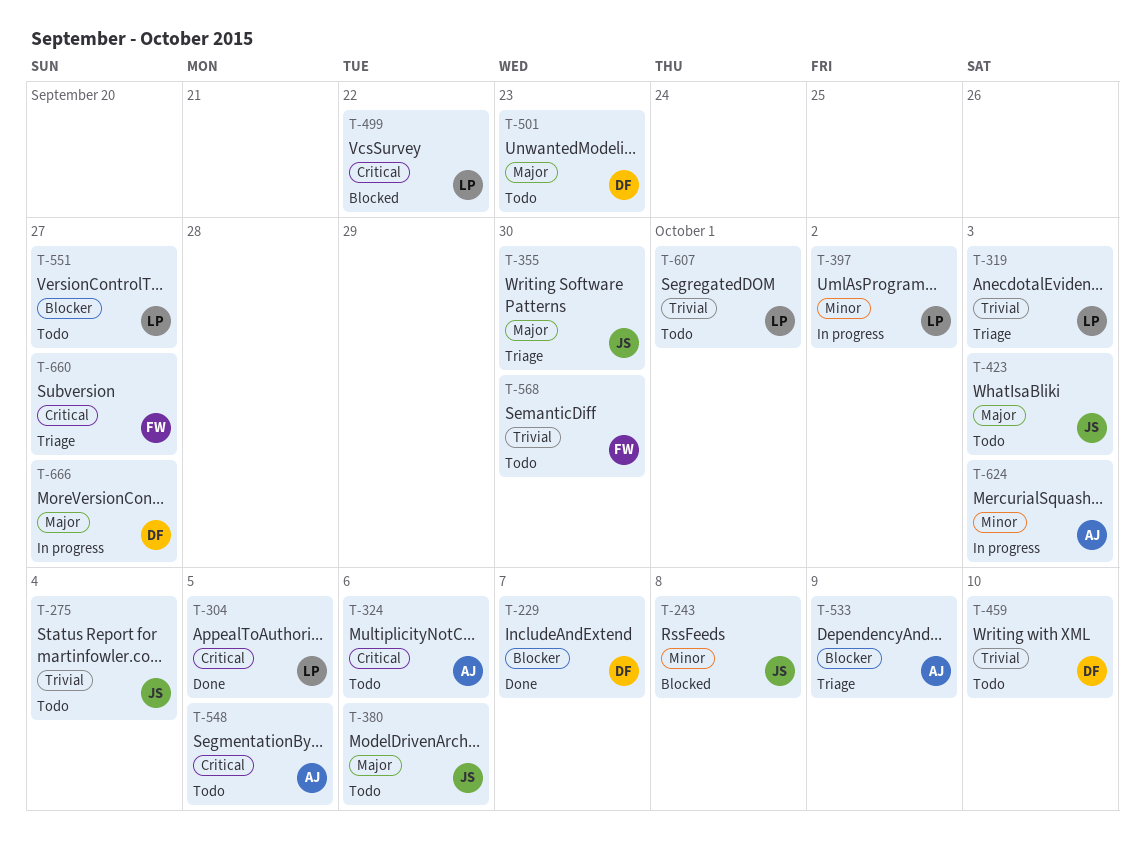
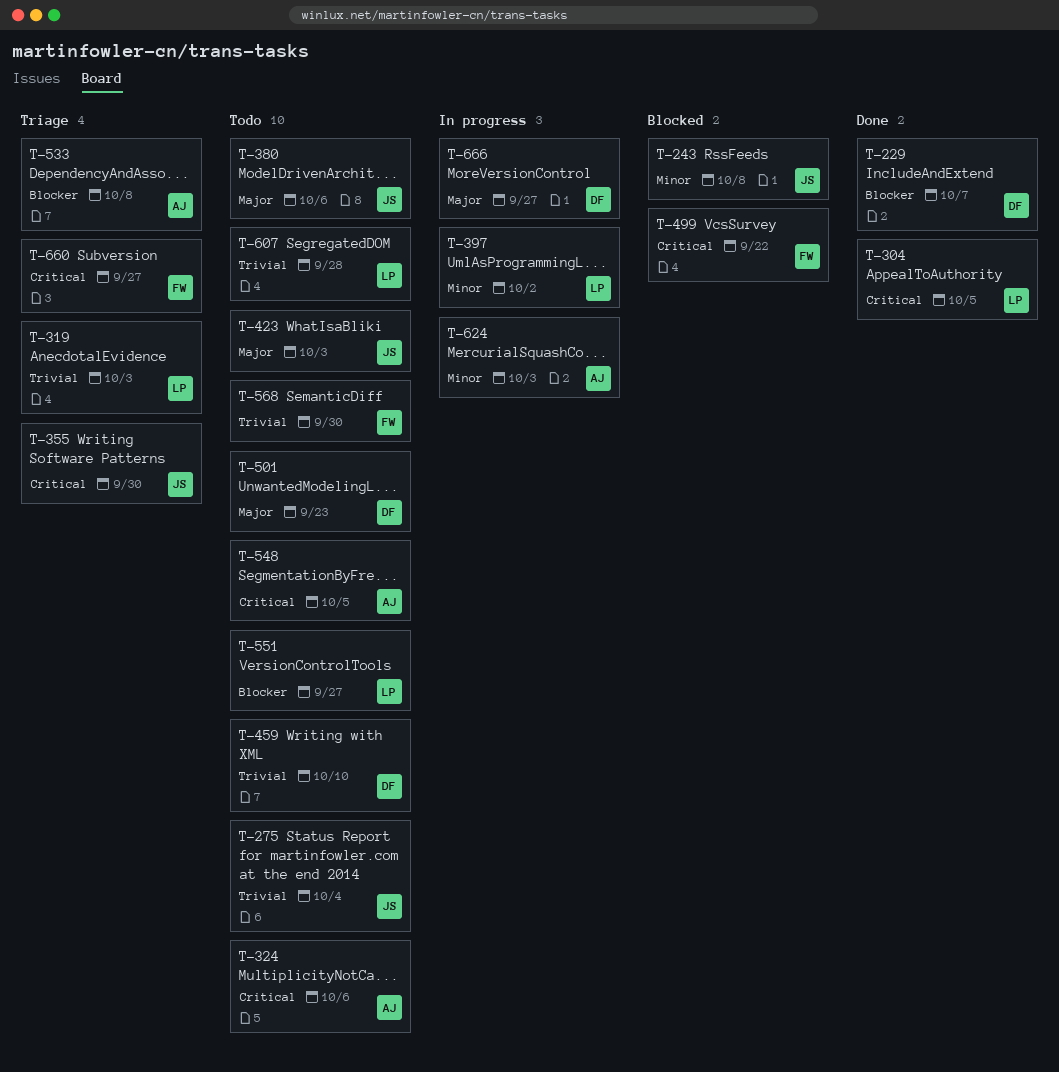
T-355, priority: Major -> Critical
T-499, owner: LP -> FW
T-533, due: Oct 9 -> Oct 8
T-607, due: Oct 1 -> Sep 28

